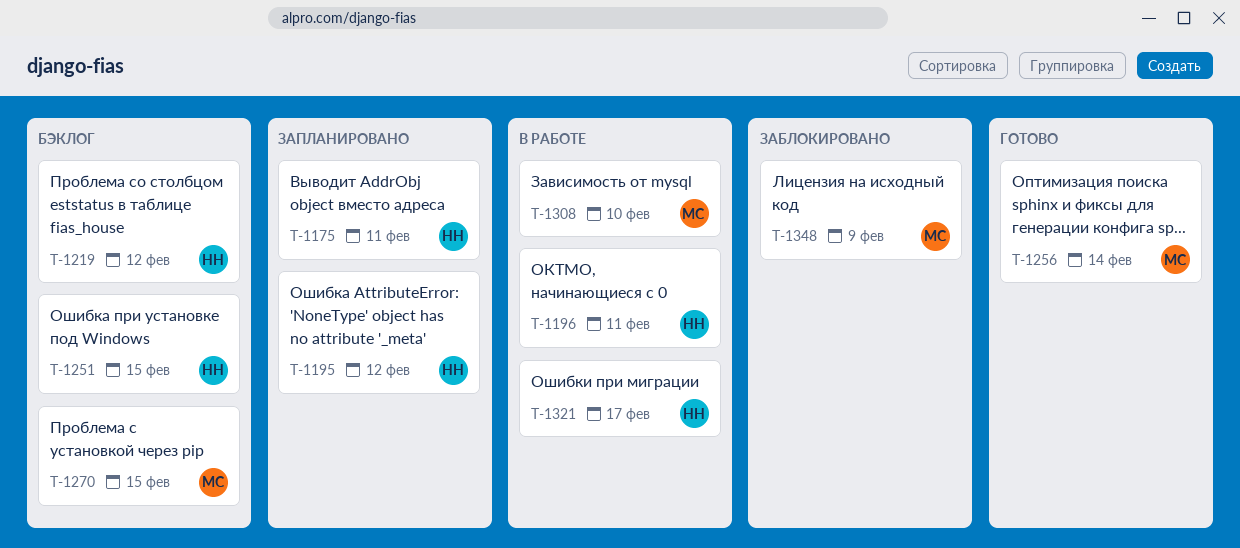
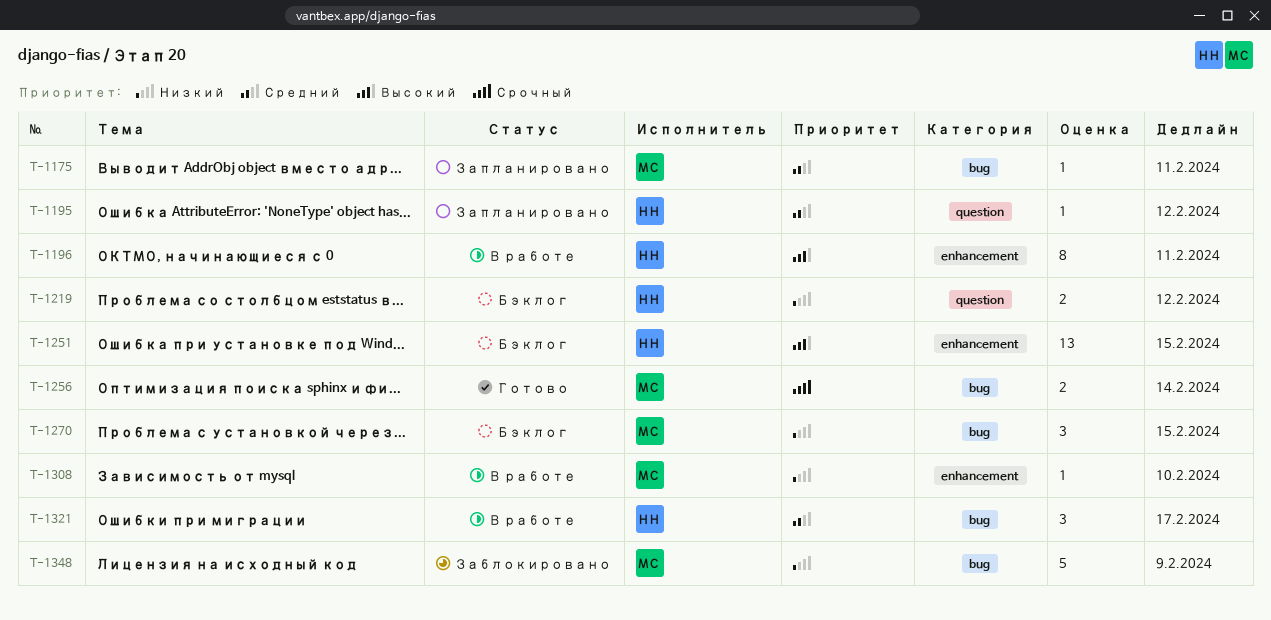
T-1175, owner: НН -> МС

